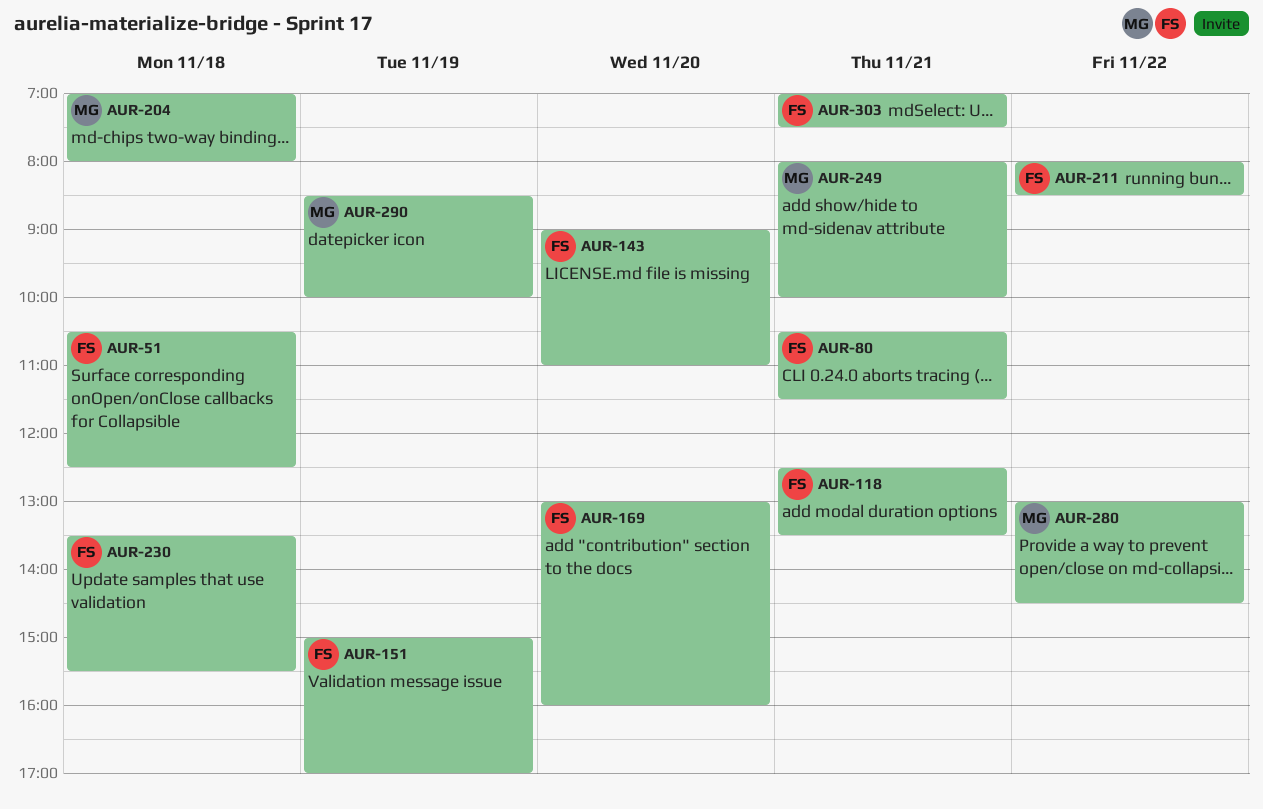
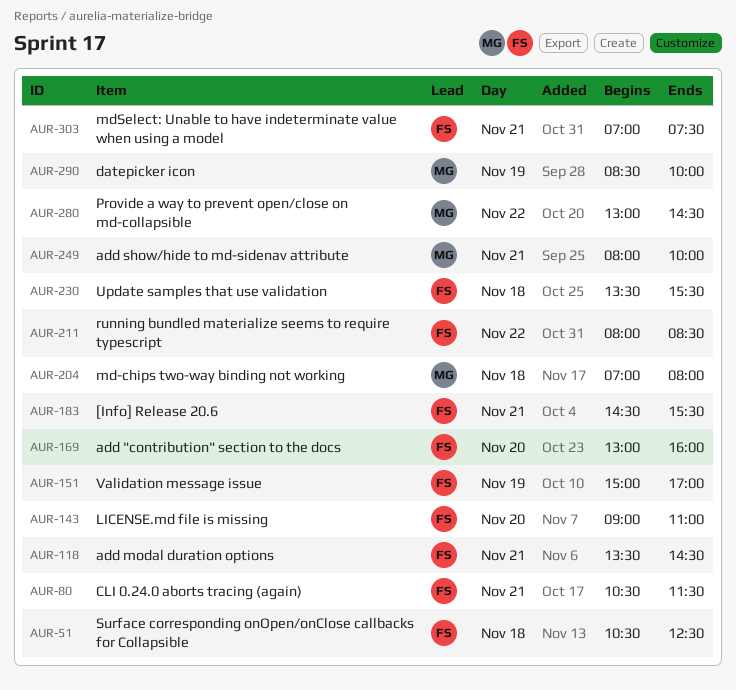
AUR-118, begins: 12:30 -> 13:30
AUR-118, ends: 13:30 -> 14:30
AUR-183: none -> present

